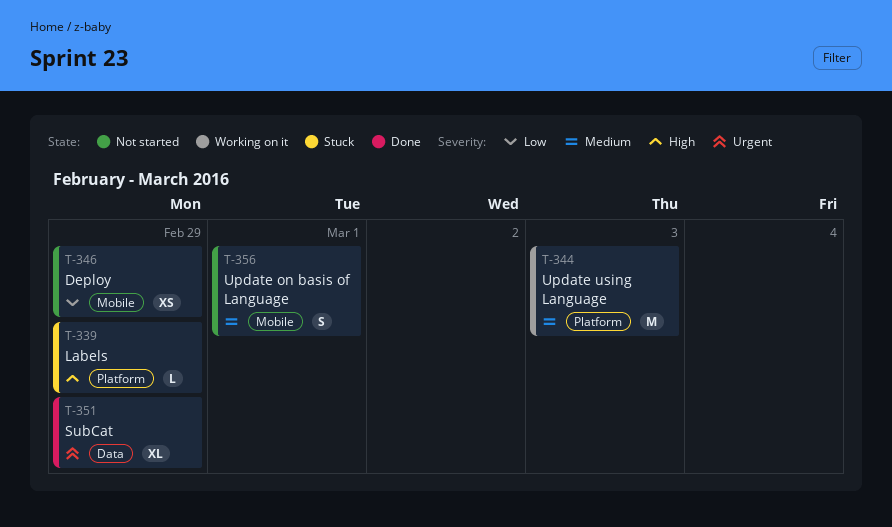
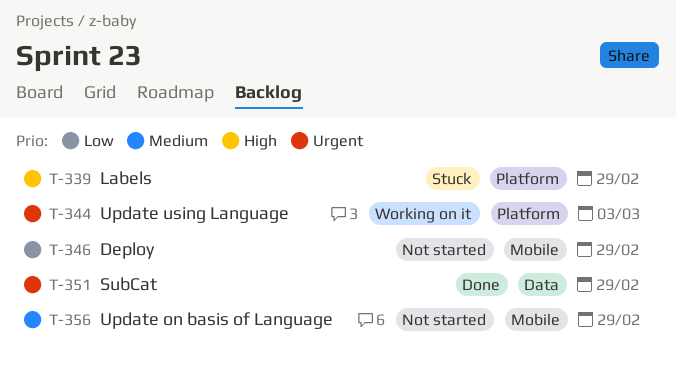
T-344, priority: Medium -> Urgent
T-356, due: Mar 1 -> Feb 29

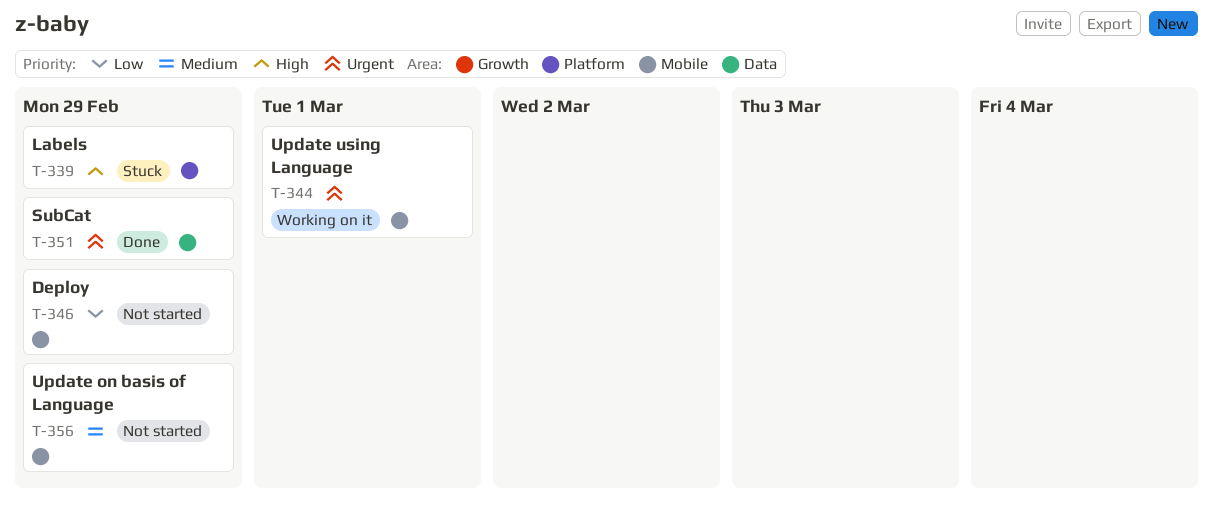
T-344, label: Platform -> Mobile
T-344, due: Mar 3 -> Mar 1

